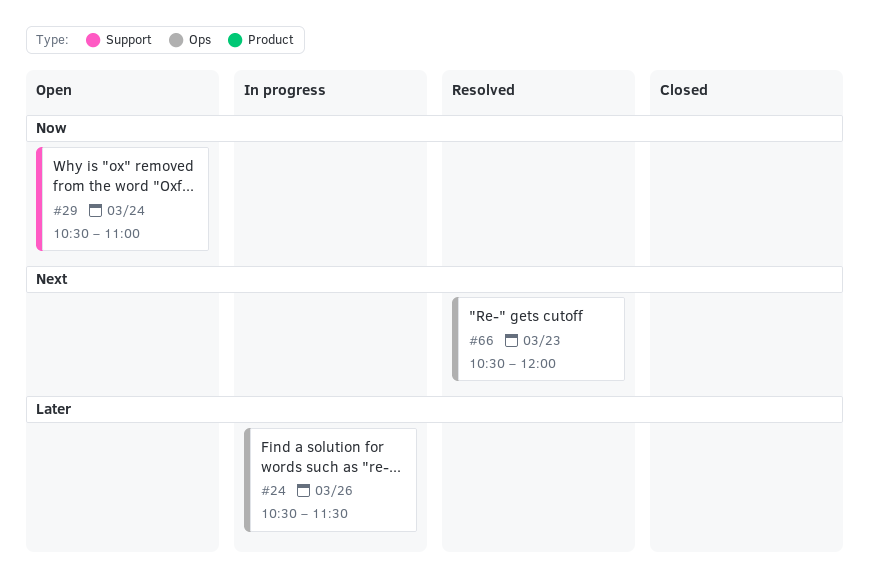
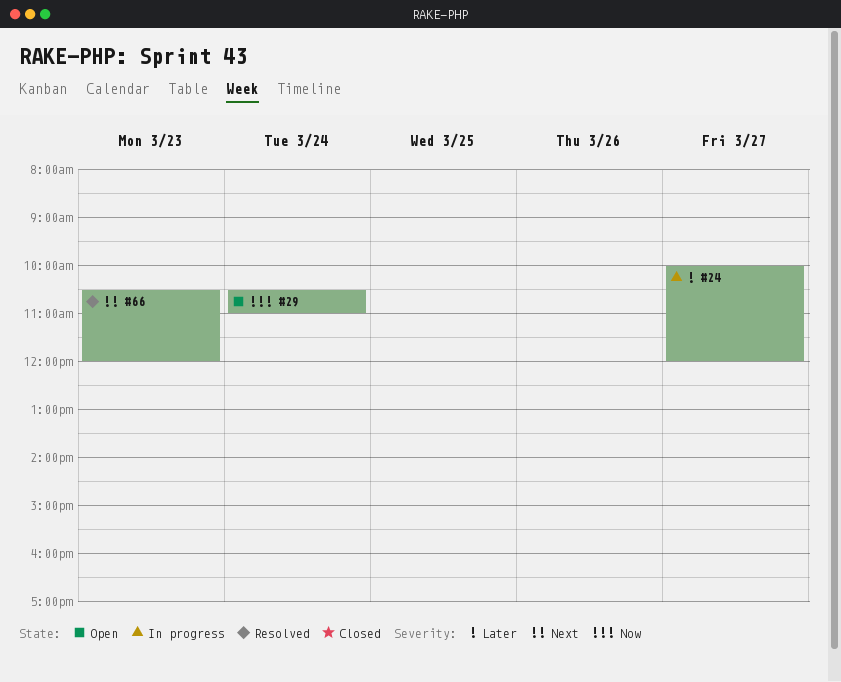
#24, day: Mar 26 -> Mar 27
#24, begins: 10:30 -> 10:00
#24, ends: 11:30 -> 12:00

